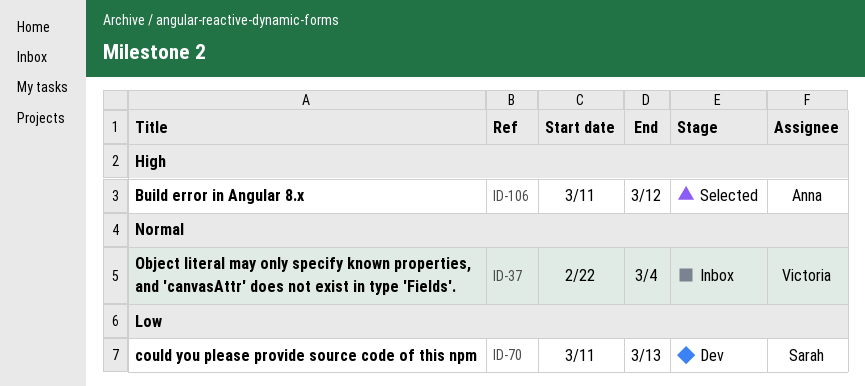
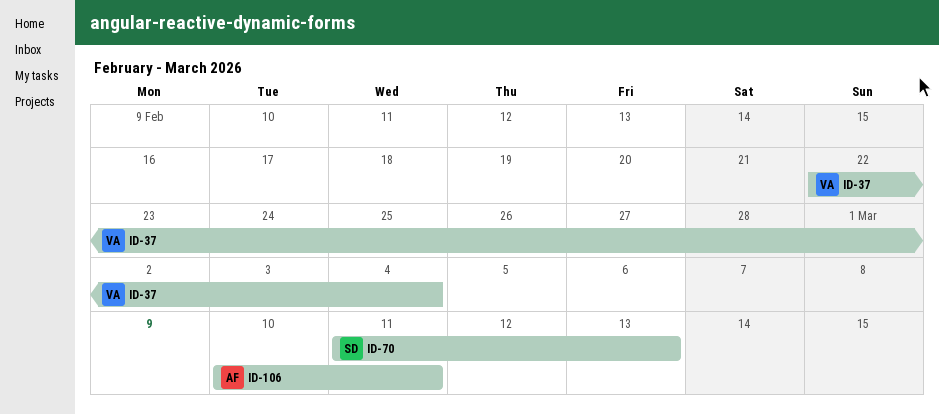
ID-106, start: Mar 11 -> Mar 10
ID-106, due: Mar 12 -> Mar 11

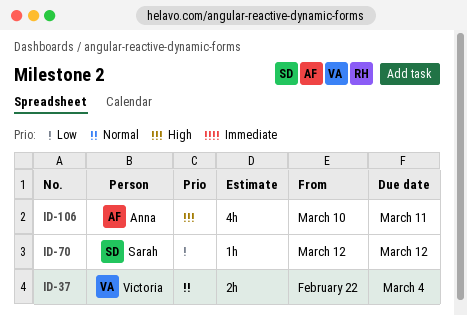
ID-70, start: Mar 11 -> Mar 12
ID-70, due: Mar 13 -> Mar 12

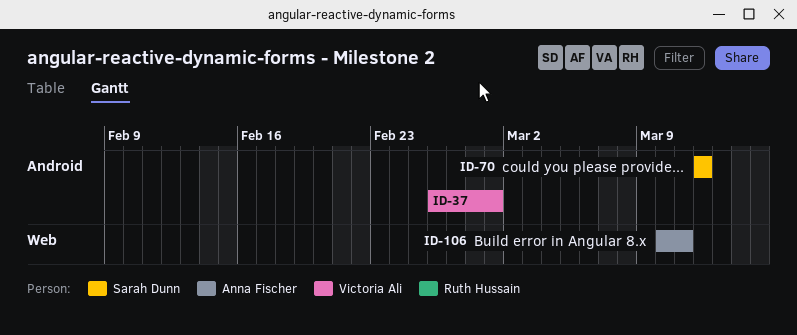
ID-37, start: Feb 22 -> Feb 26
ID-37, due: Mar 4 -> Mar 1

